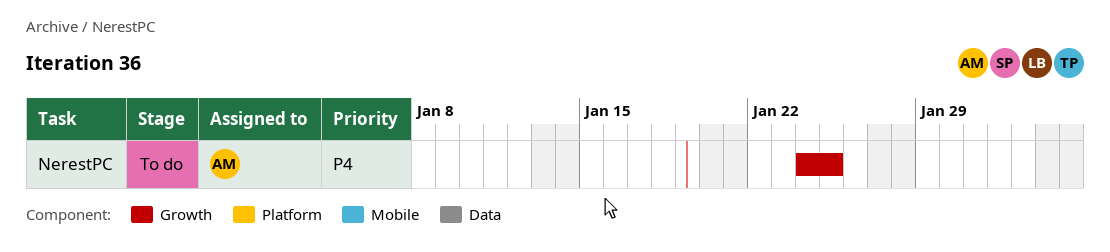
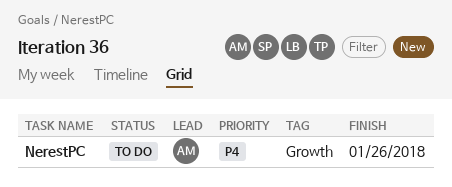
NerestPC, due: Jan 25 -> Jan 26

